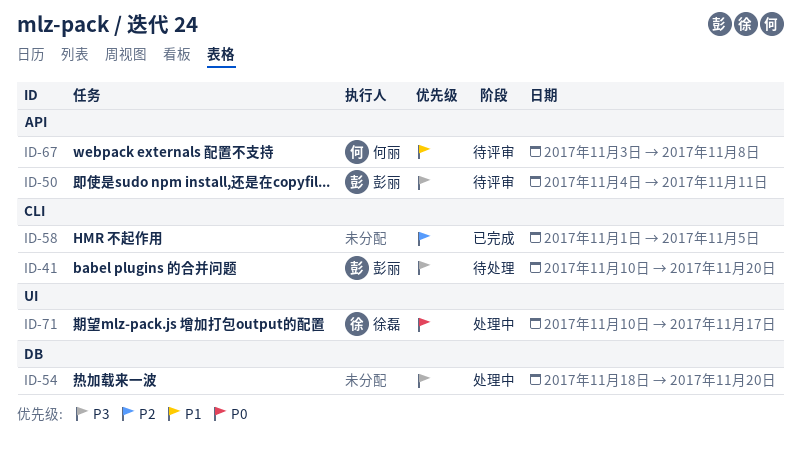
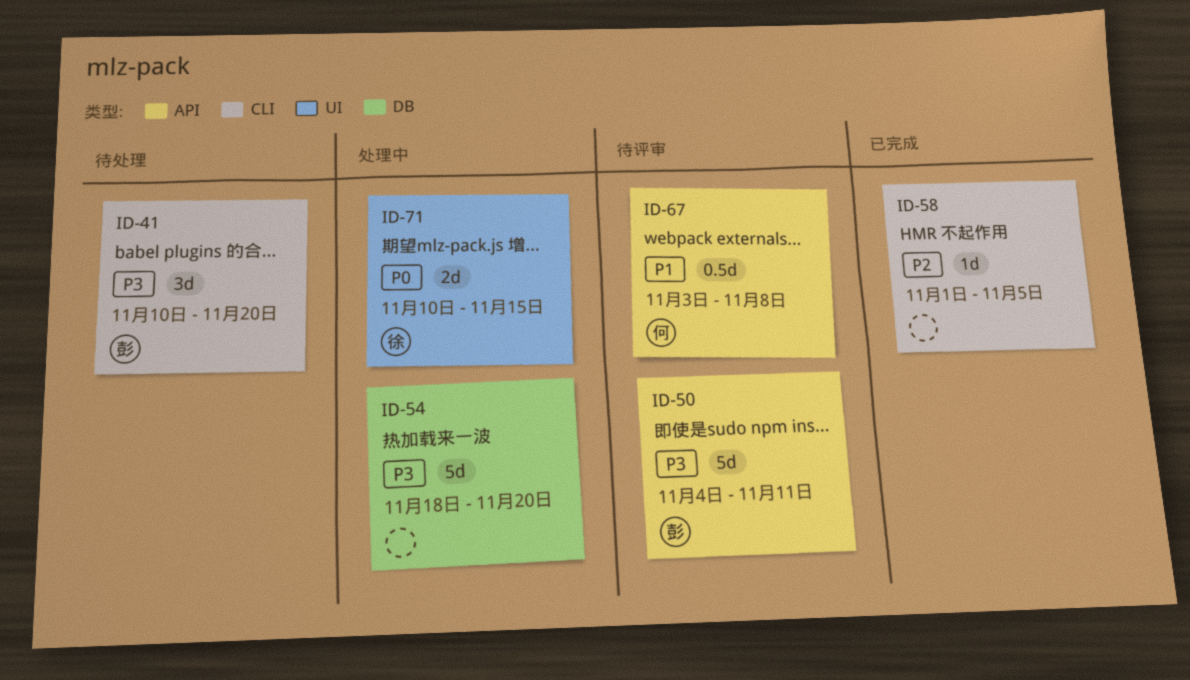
ID-71, due: Nov 17 -> Nov 15

